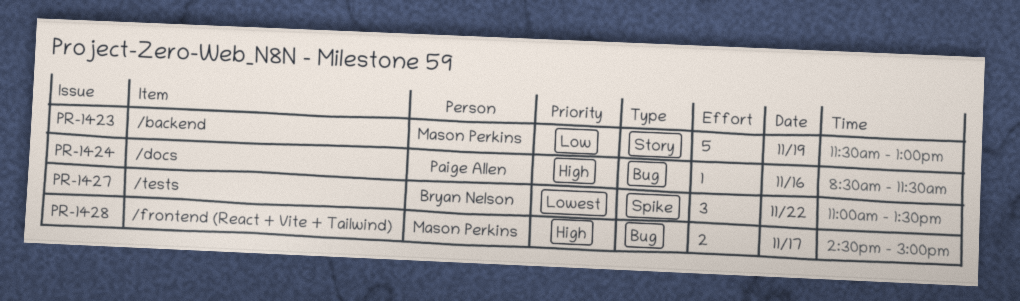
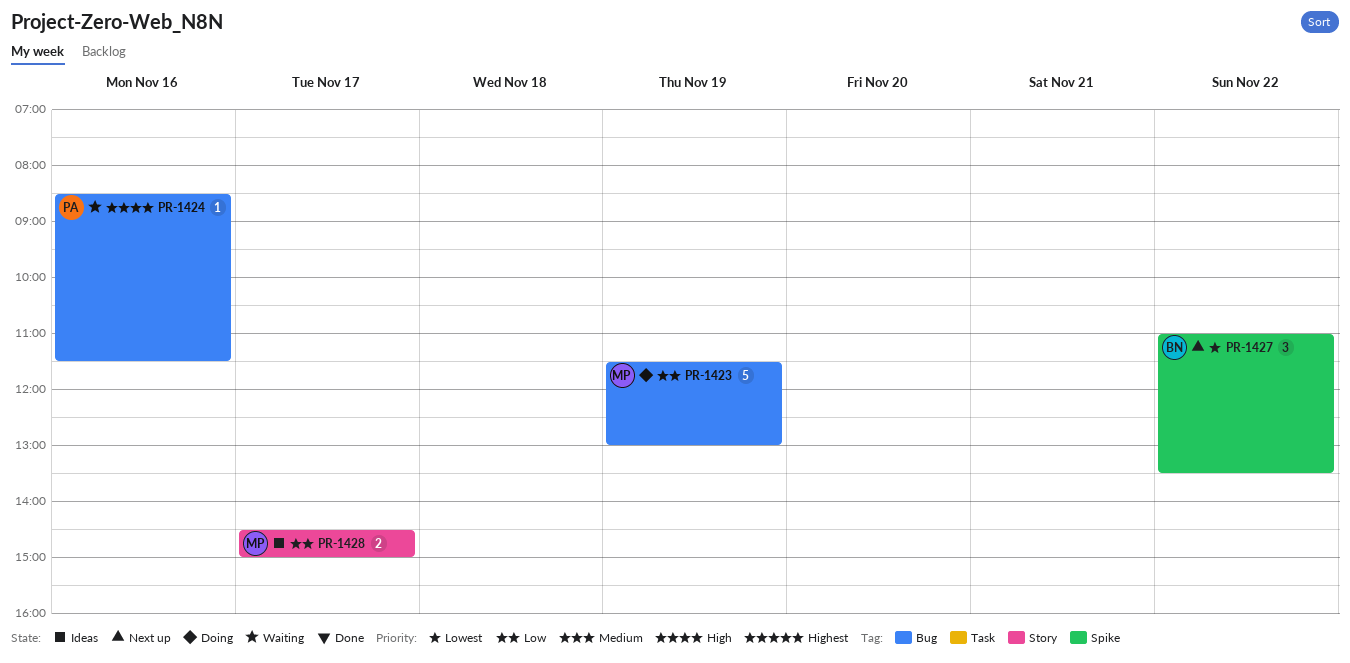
PR-1423, label: Story -> Bug
PR-1428, priority: High -> Low
PR-1428, label: Bug -> Story

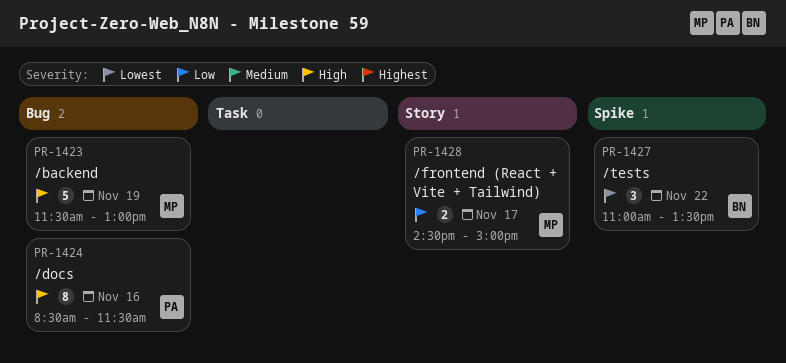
PR-1423, priority: Low -> High
PR-1424, estimate: 1 -> 8

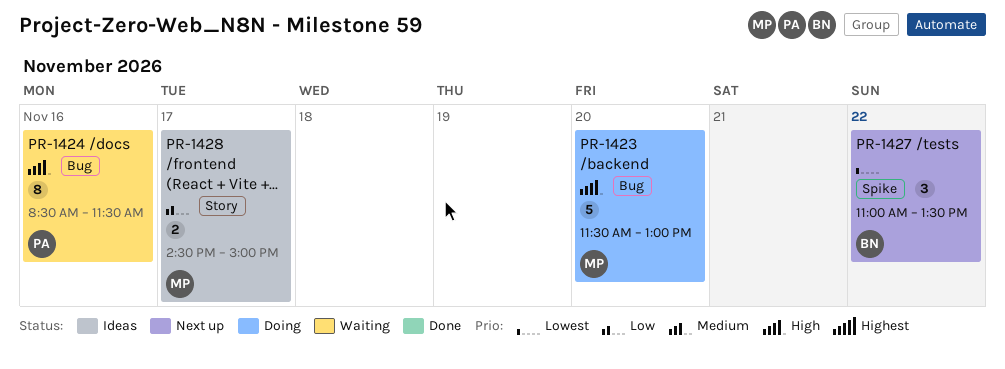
PR-1423, day: Nov 19 -> Nov 20

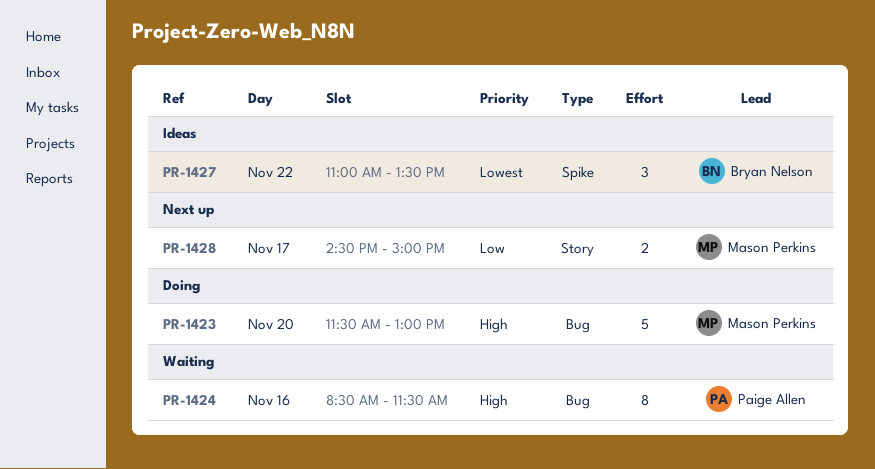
PR-1427, status: Next up -> Ideas
PR-1428, status: Ideas -> Next up

